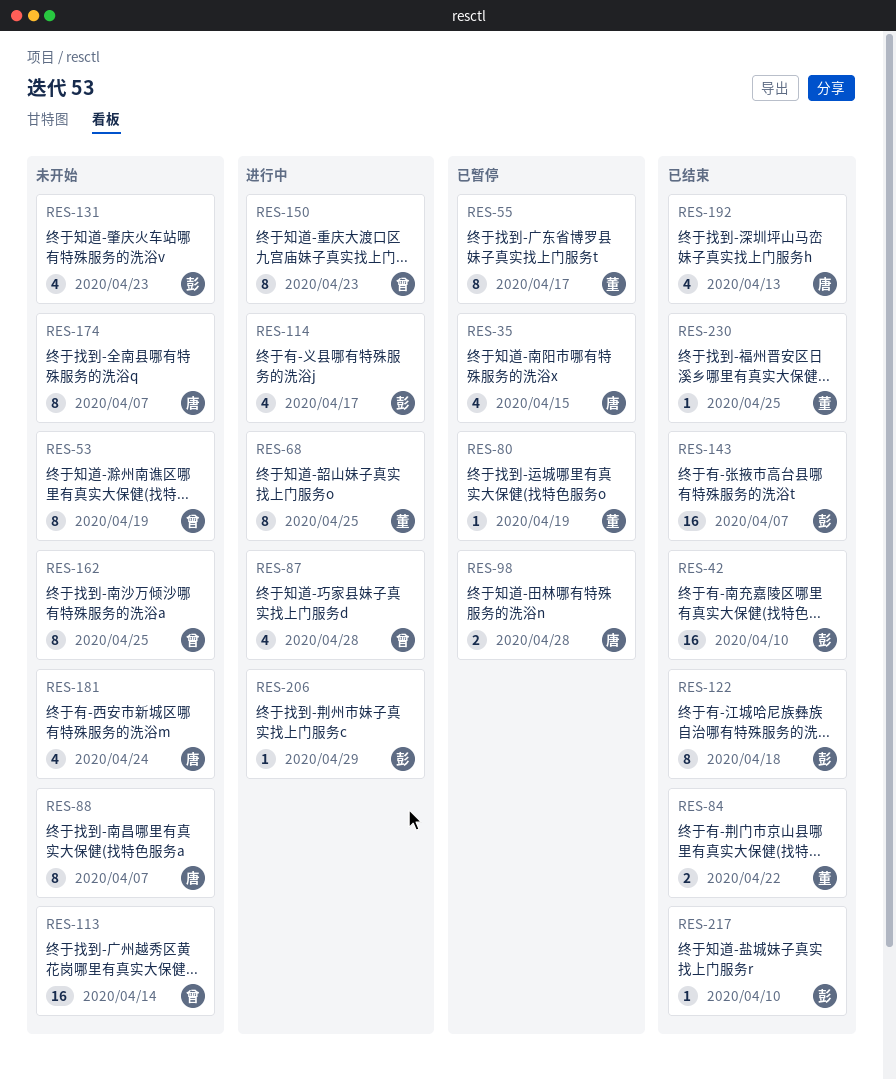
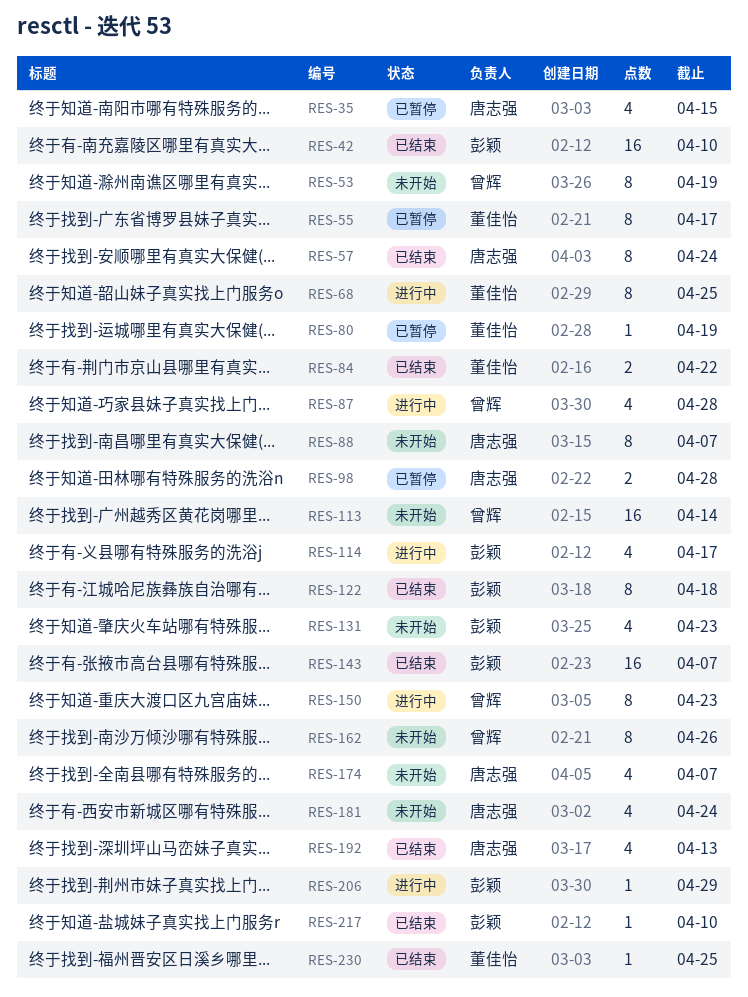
RES-57: none -> present
RES-162, due: Apr 25 -> Apr 26
RES-174, estimate: 8 -> 4

